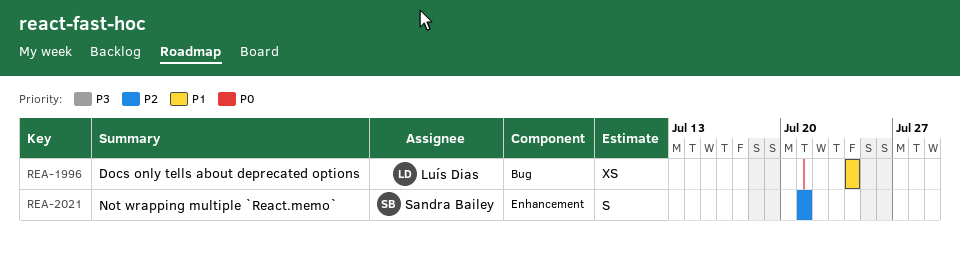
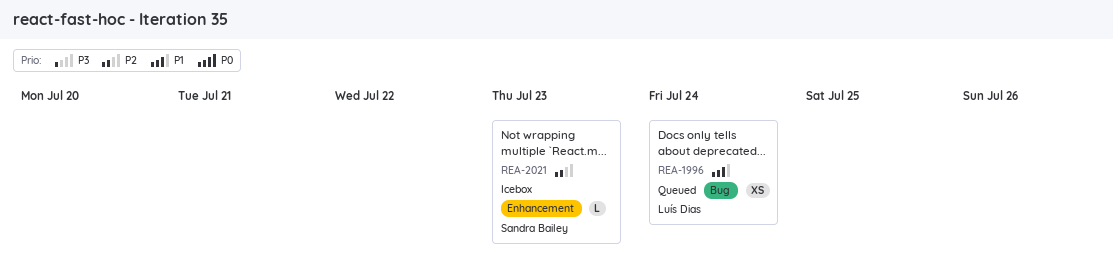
REA-2021, estimate: S -> L
REA-2021, due: Jul 21 -> Jul 23

